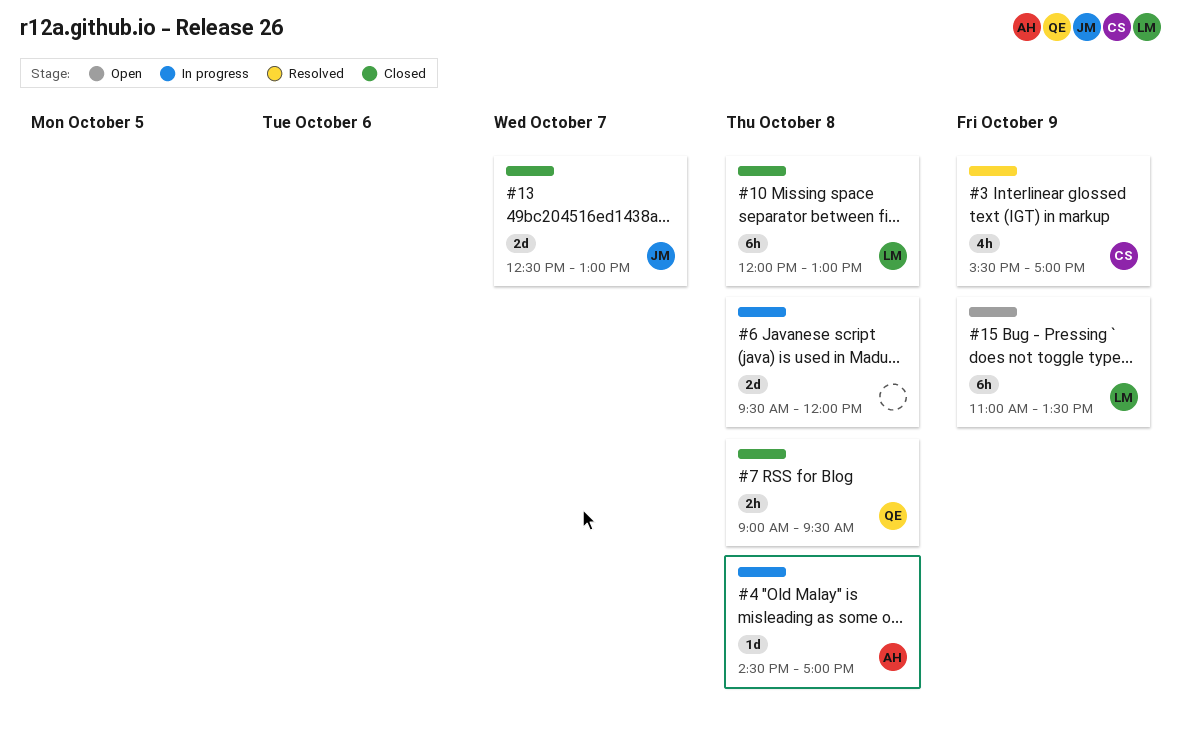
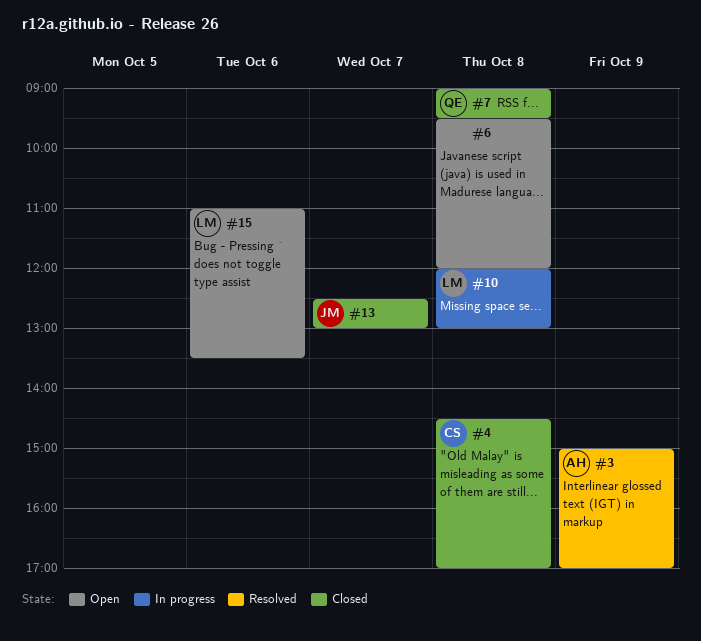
#3, owner: CS -> AH
#3, begins: 15:30 -> 15:00
#4, status: In progress -> Closed
#4, owner: AH -> CS
#6, status: In progress -> Open
#10, status: Closed -> In progress
#15, day: Oct 9 -> Oct 6

